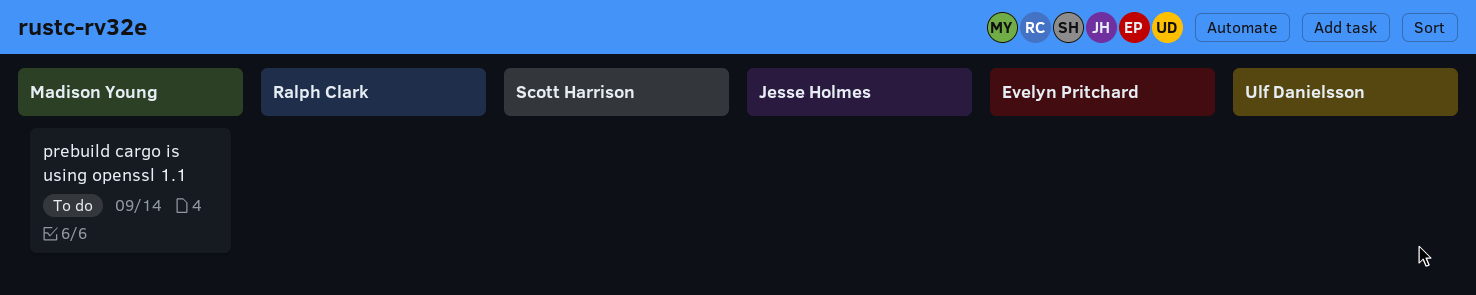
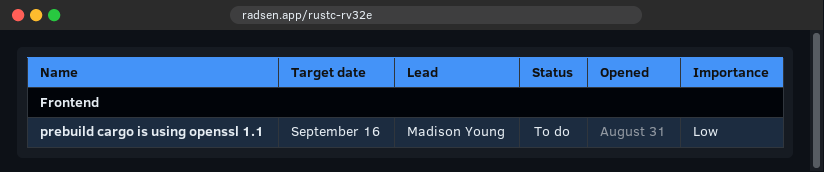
prebuild cargo is using openssl 1.1, due: Sep 14 -> Sep 16

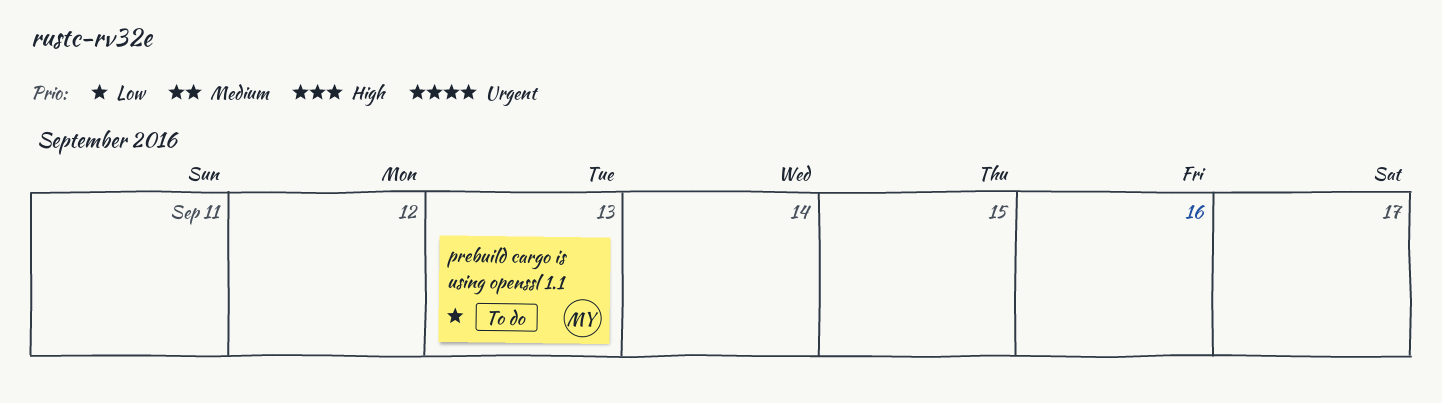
prebuild cargo is using openssl 1.1, due: Sep 16 -> Sep 13

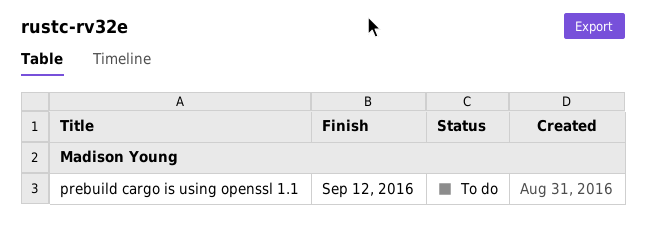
prebuild cargo is using openssl 1.1, due: Sep 13 -> Sep 12

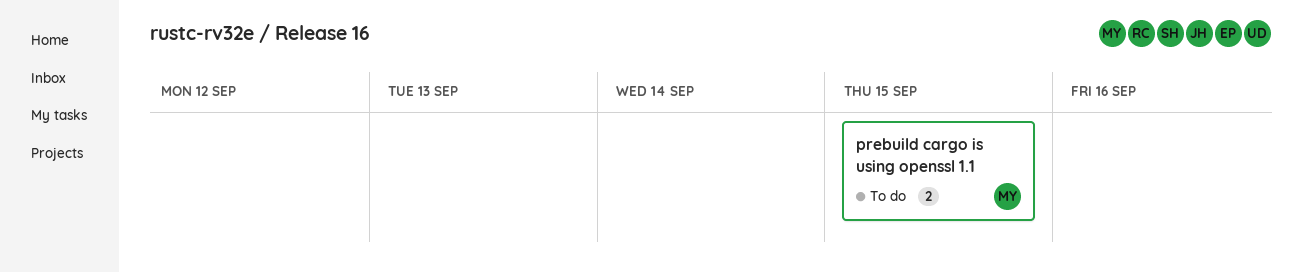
prebuild cargo is using openssl 1.1, due: Sep 12 -> Sep 15

